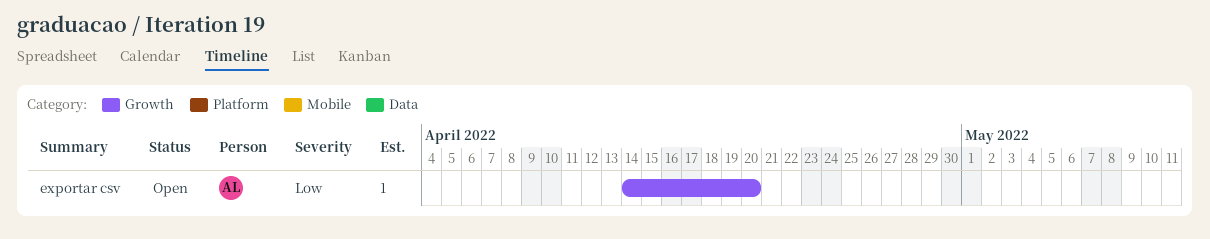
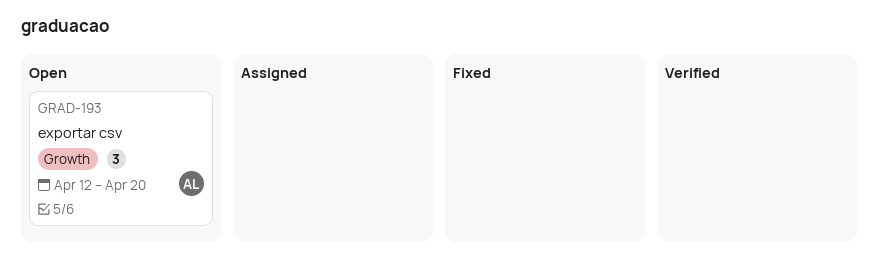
exportar csv, estimate: 1 -> 3
exportar csv, start: Apr 14 -> Apr 12

